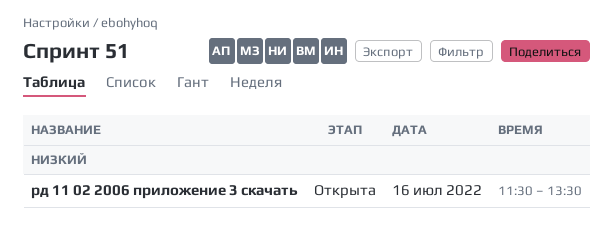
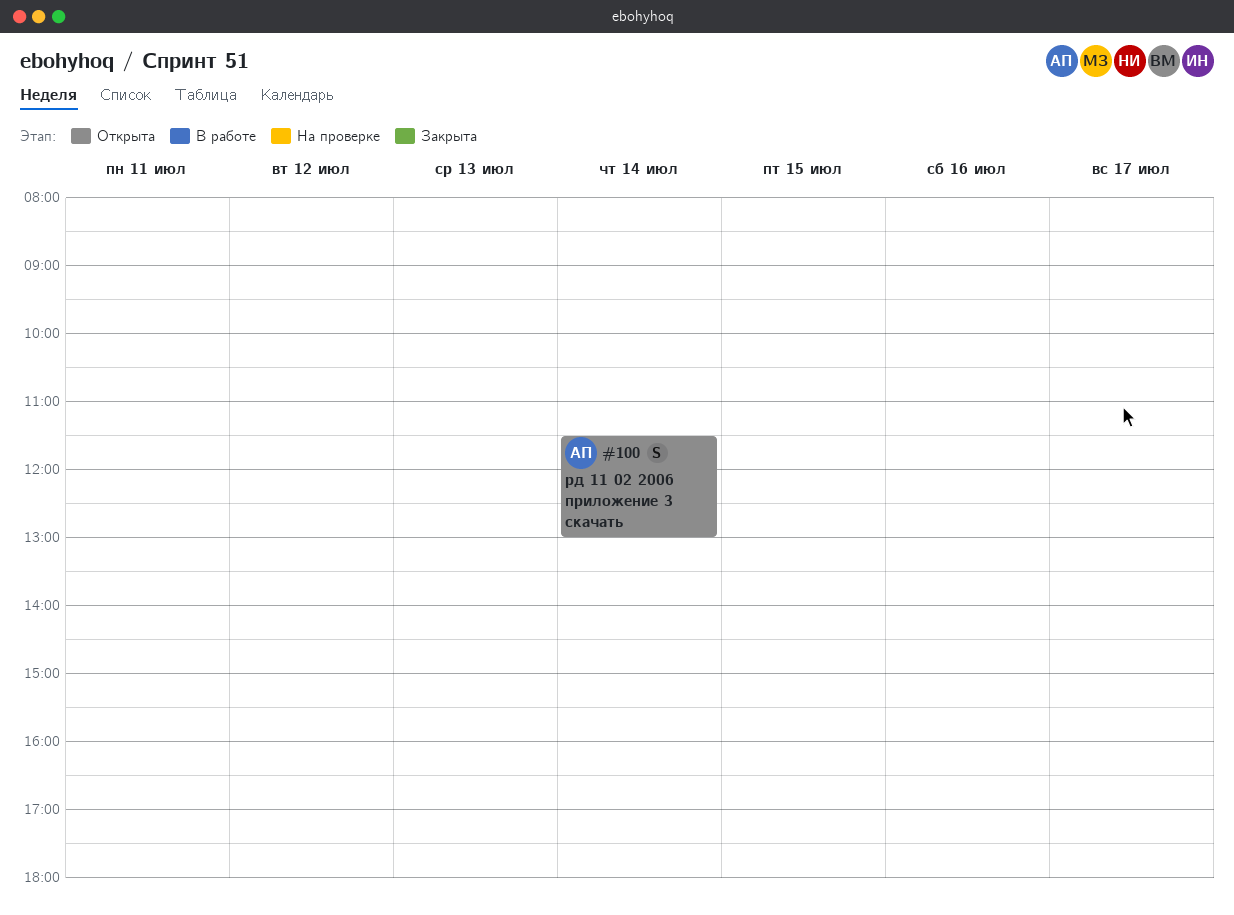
рд 11 02 2006 приложение 3 скачать, day: Jul 16 -> Jul 14
рд 11 02 2006 приложение 3 скачать, ends: 13:30 -> 13:00

